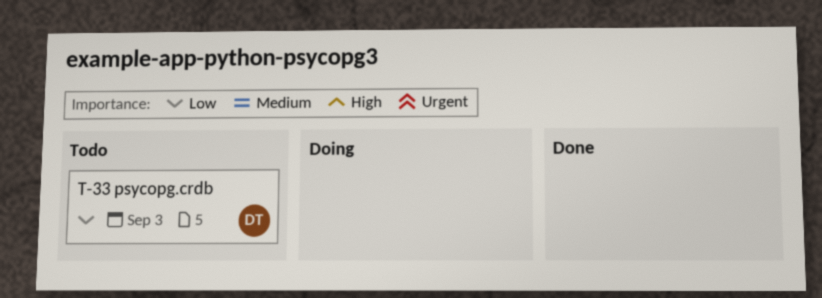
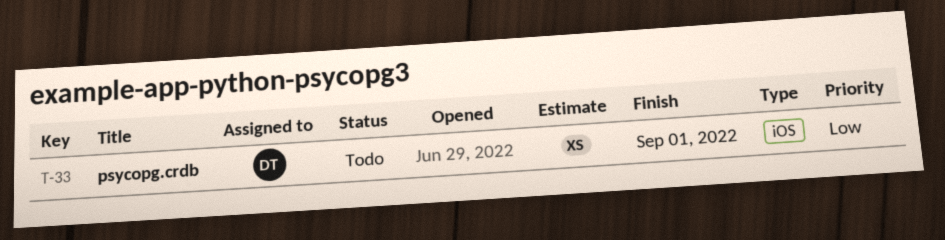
T-33, due: Sep 3 -> Sep 1

